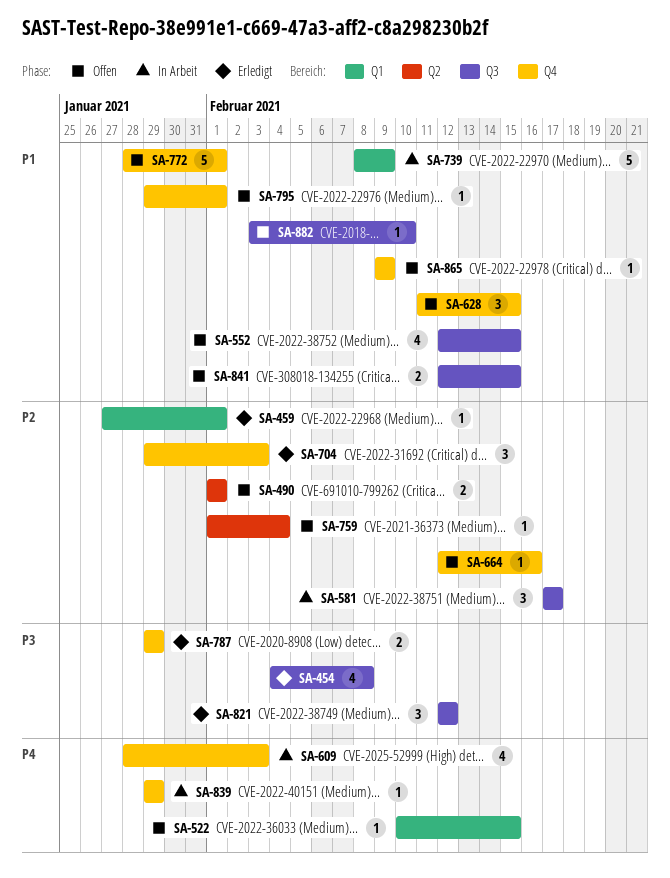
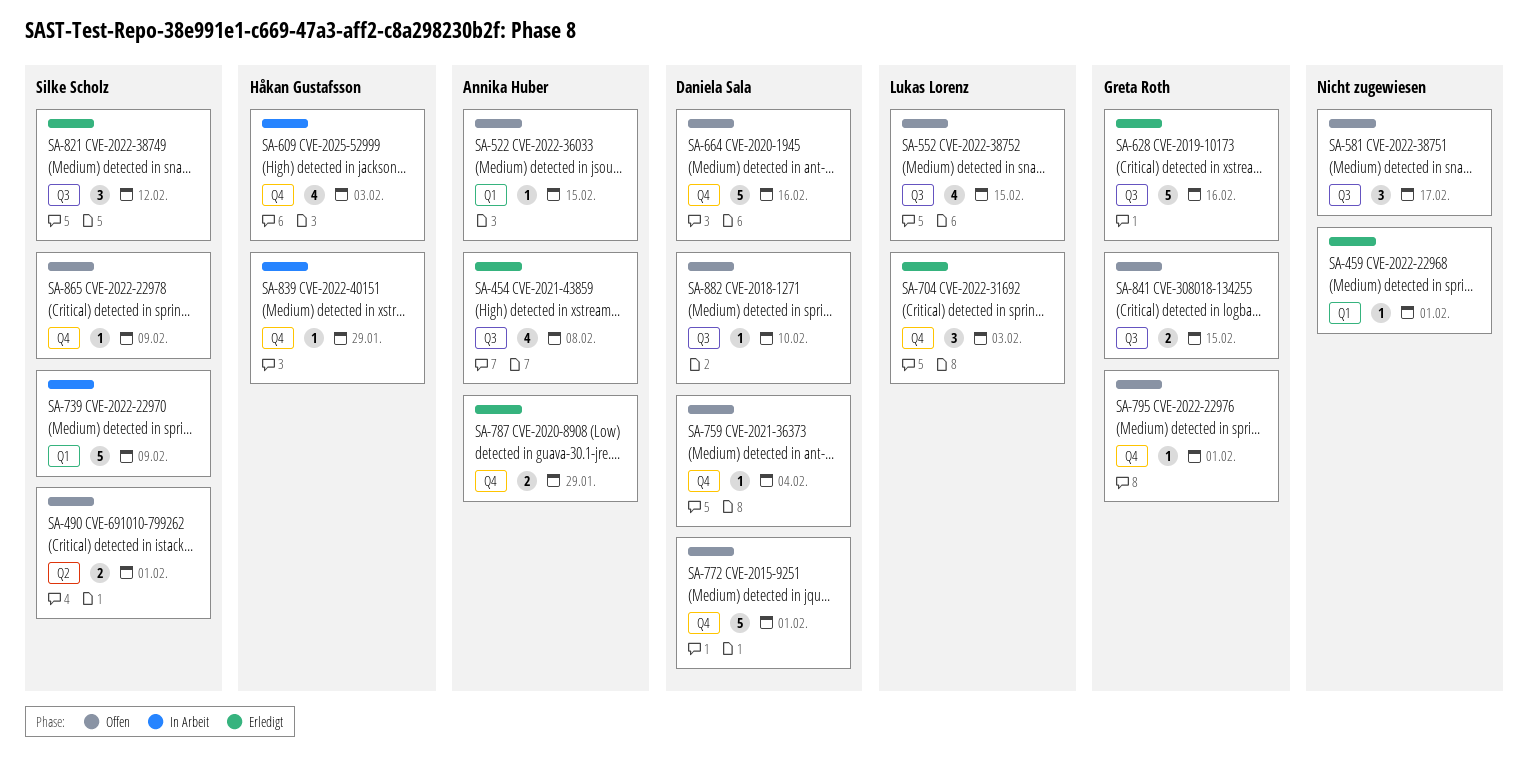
SA-581, status: In Arbeit -> Offen
SA-628, status: Offen -> Erledigt
SA-628, label: Q4 -> Q3
SA-628, estimate: 3 -> 5
SA-628, due: Feb 15 -> Feb 16
SA-664, estimate: 1 -> 5
SA-759, label: Q2 -> Q4

